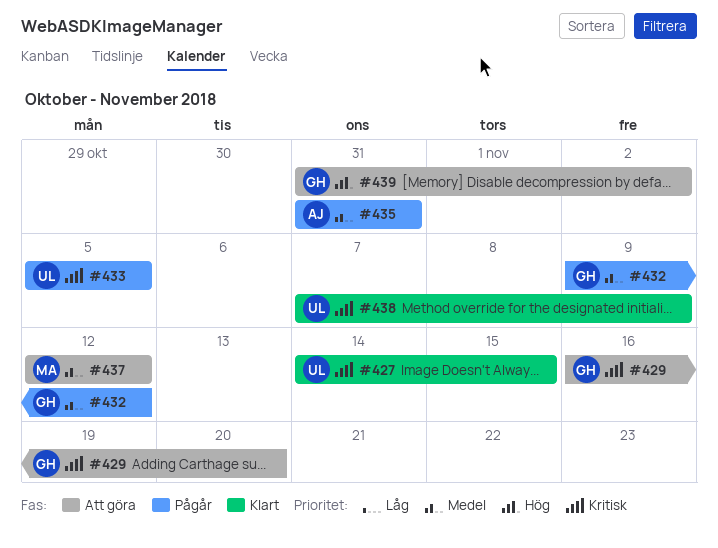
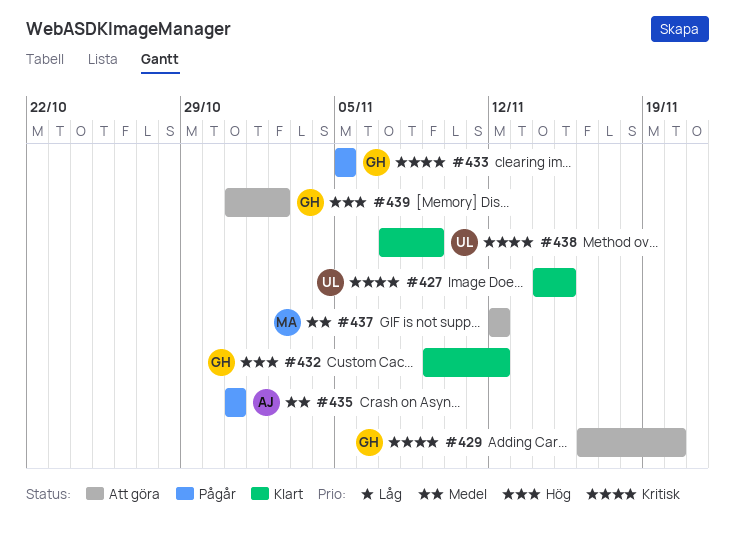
#432, status: Pågår -> Klart
#432, priority: Medel -> Hög
#433, owner: UL -> GH

